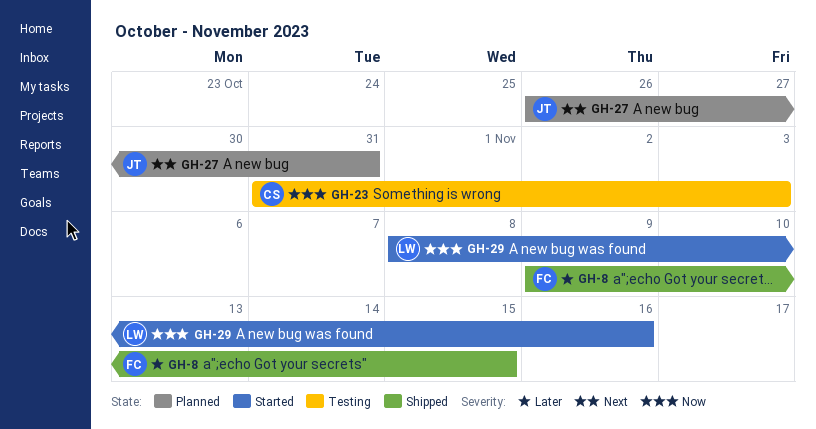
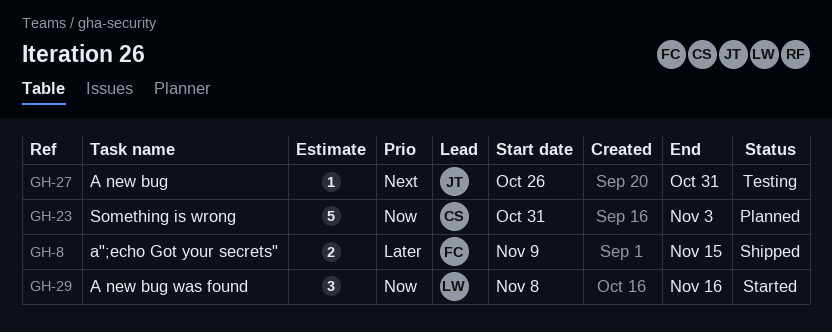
GH-23, status: Testing -> Planned
GH-27, status: Planned -> Testing

